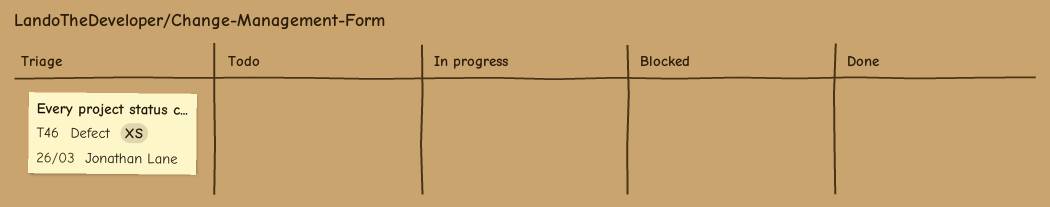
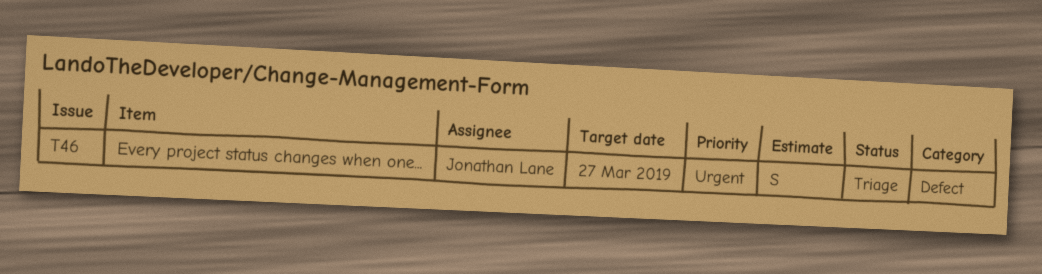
T46, estimate: XS -> S
T46, due: Mar 26 -> Mar 27

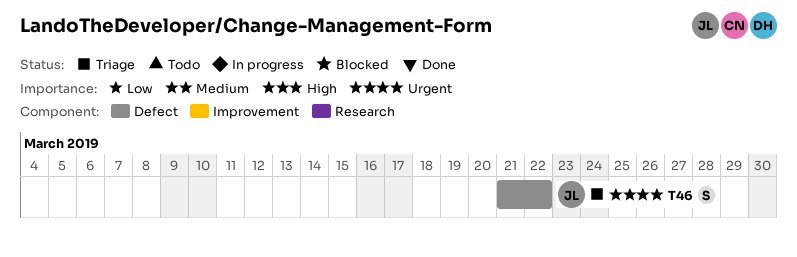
T46, due: Mar 27 -> Mar 22

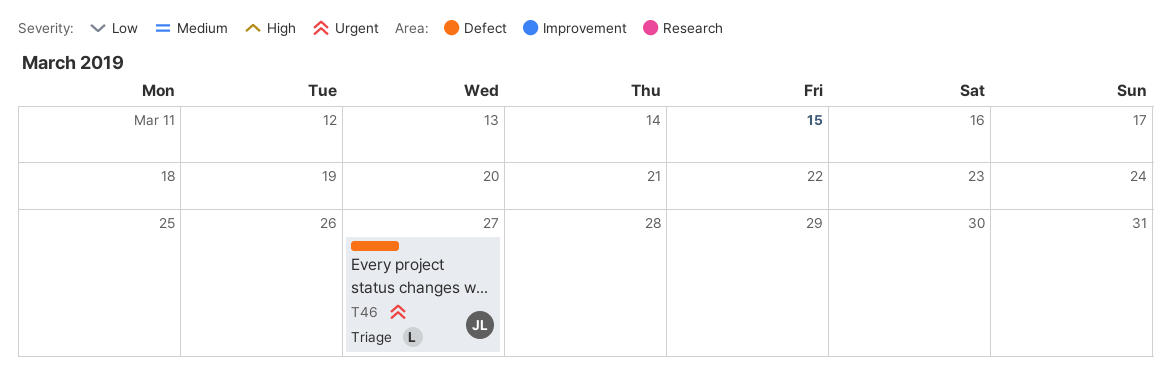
T46, estimate: S -> L
T46, due: Mar 22 -> Mar 27

